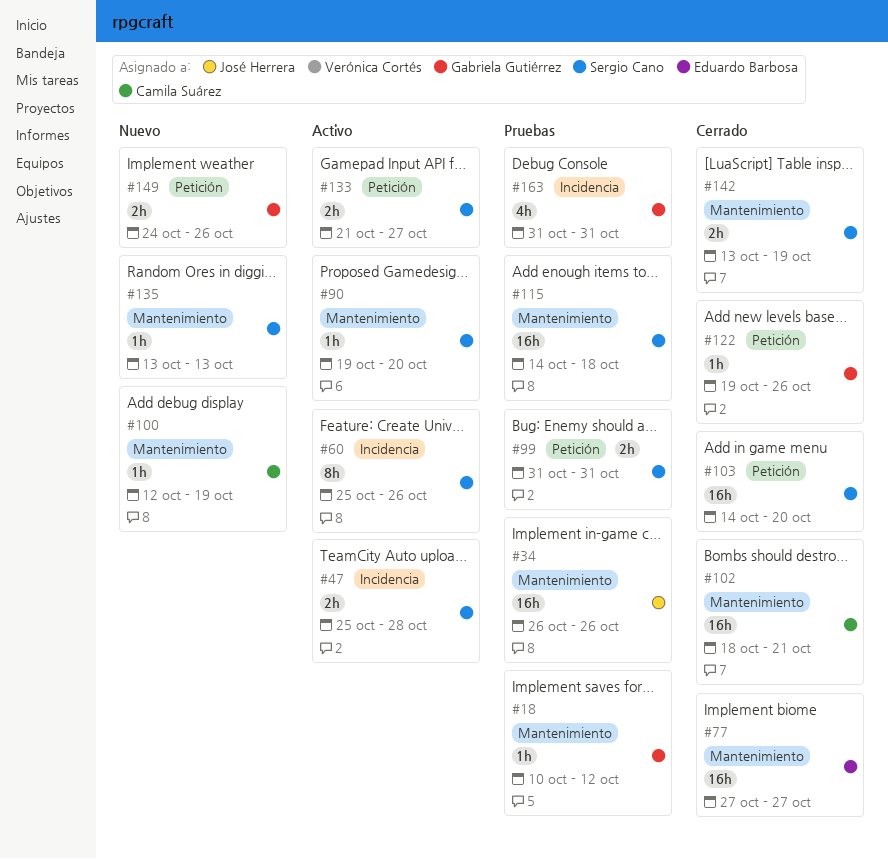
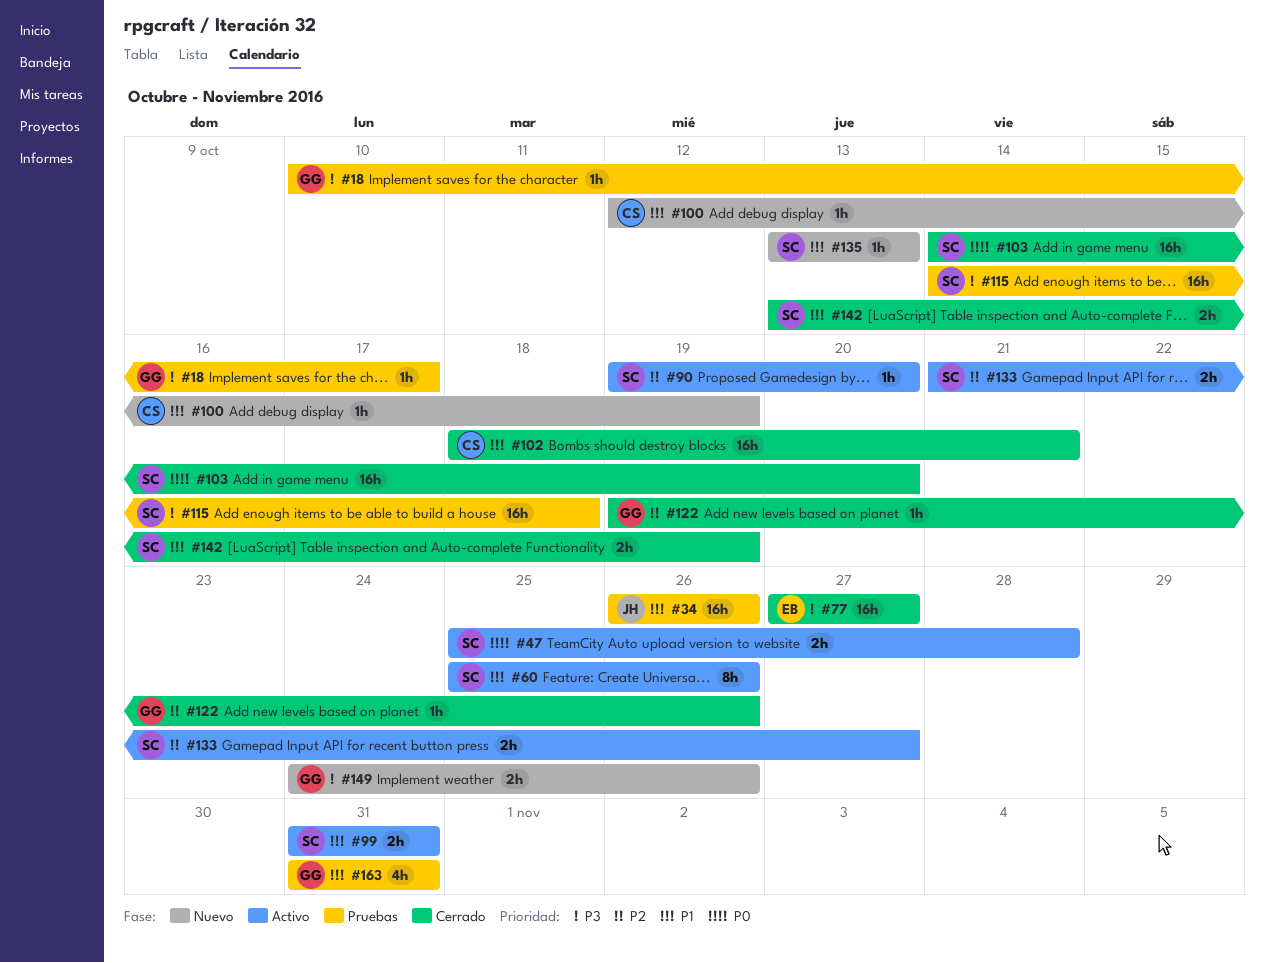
#18, due: Oct 12 -> Oct 17
#99, status: Pruebas -> Activo

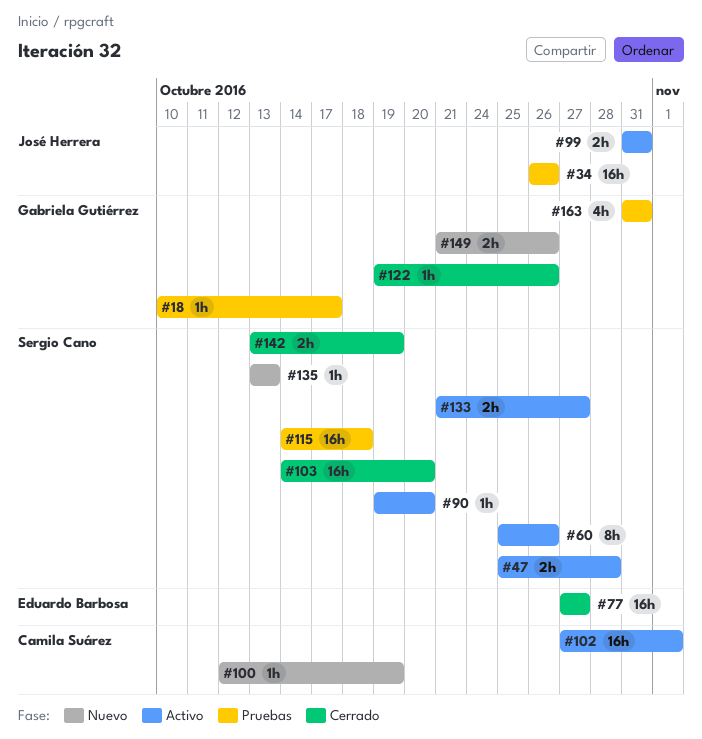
#99, owner: Sergio Cano -> José Herrera
#102, status: Cerrado -> Activo
#102, start: Oct 18 -> Oct 27
#102, due: Oct 21 -> Nov 1
#149, start: Oct 24 -> Oct 21

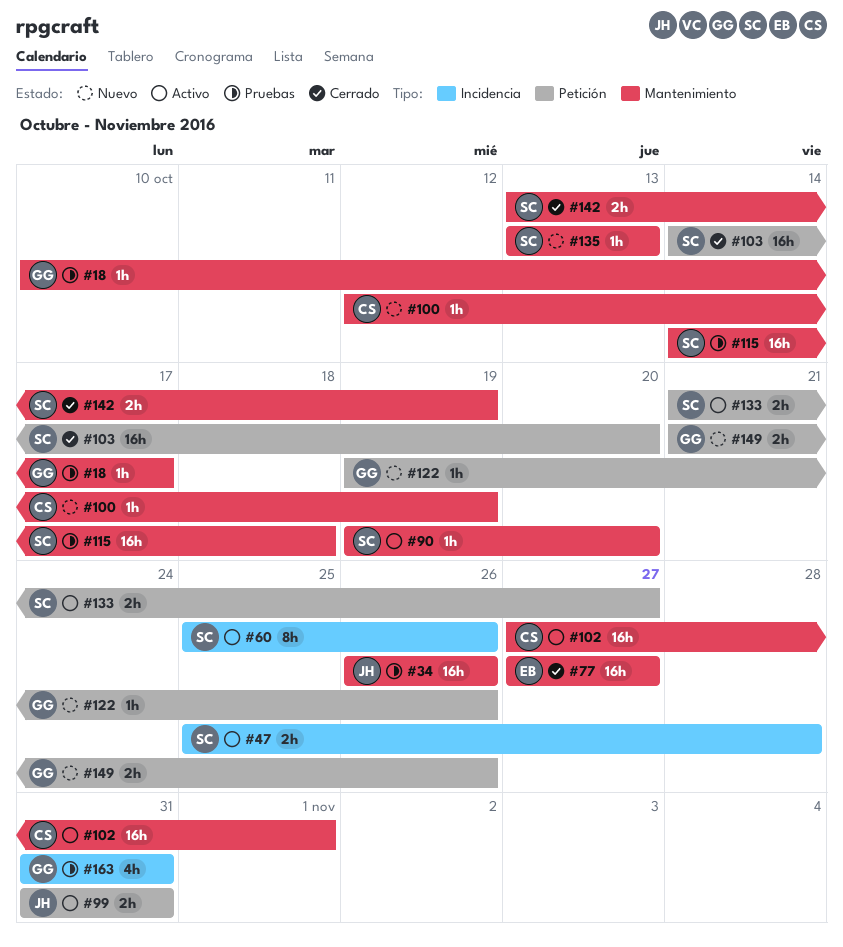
#122, status: Cerrado -> Nuevo

